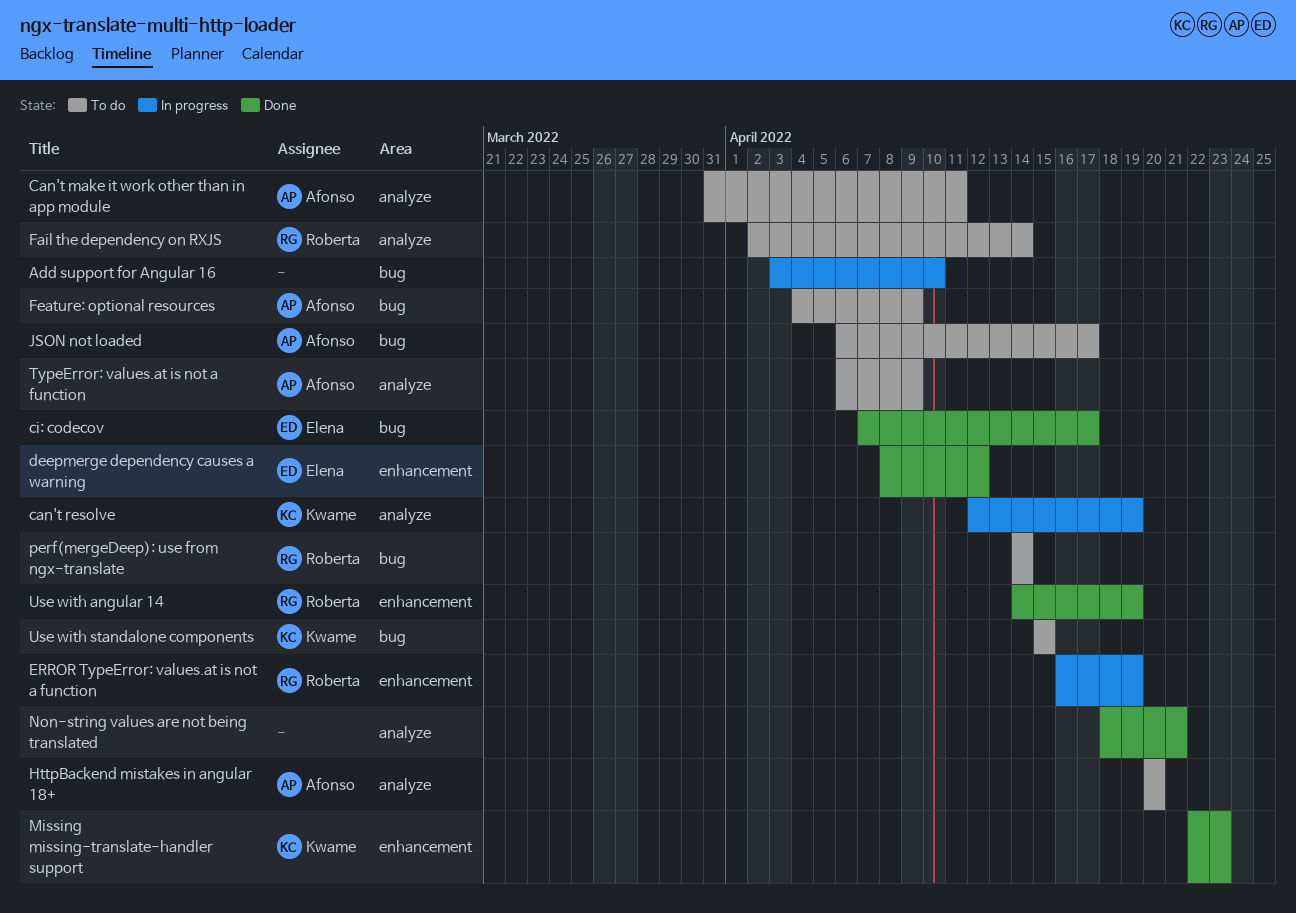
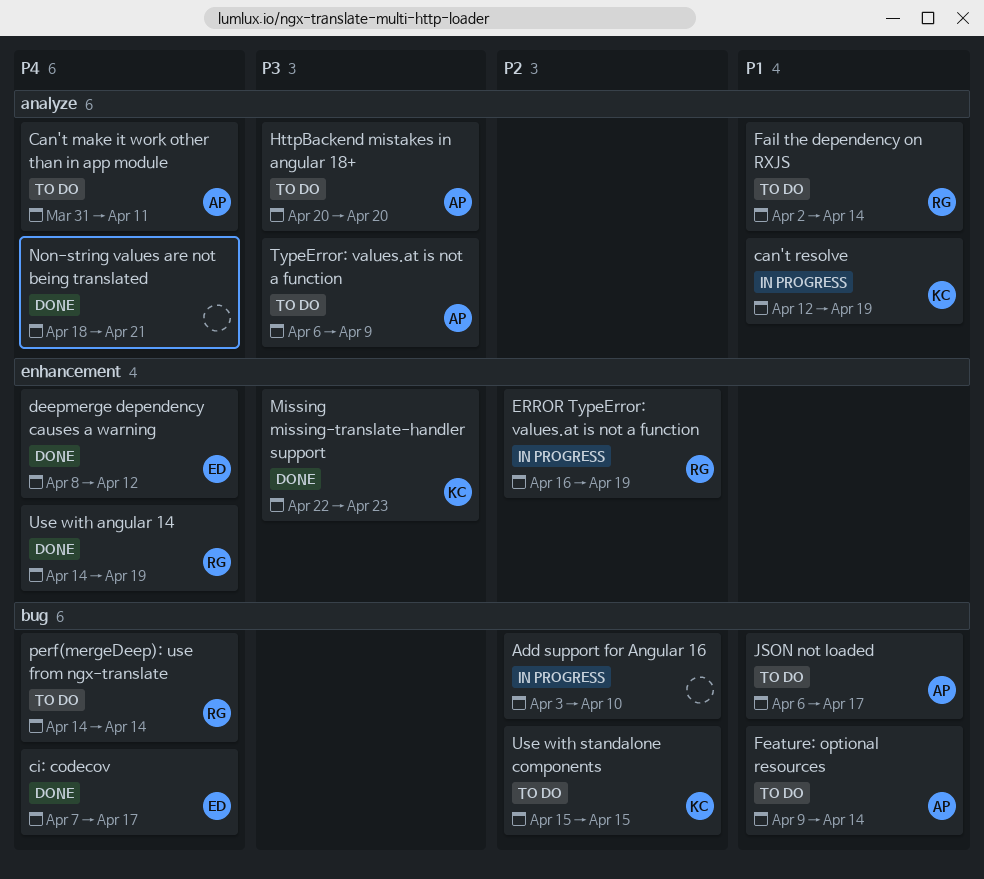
Feature: optional resources, start: Apr 4 -> Apr 9
Feature: optional resources, due: Apr 9 -> Apr 14

